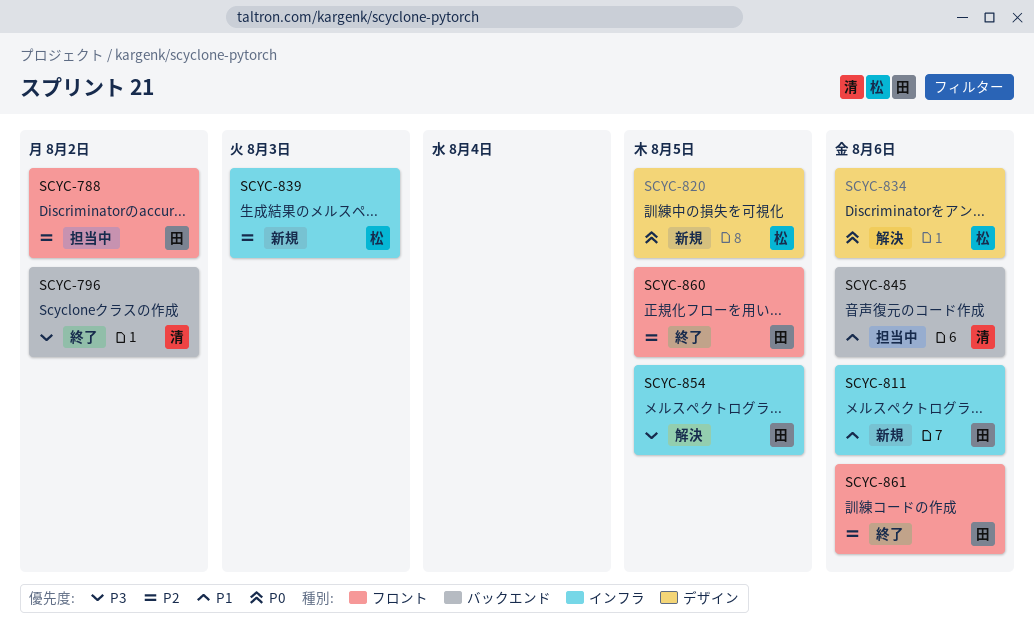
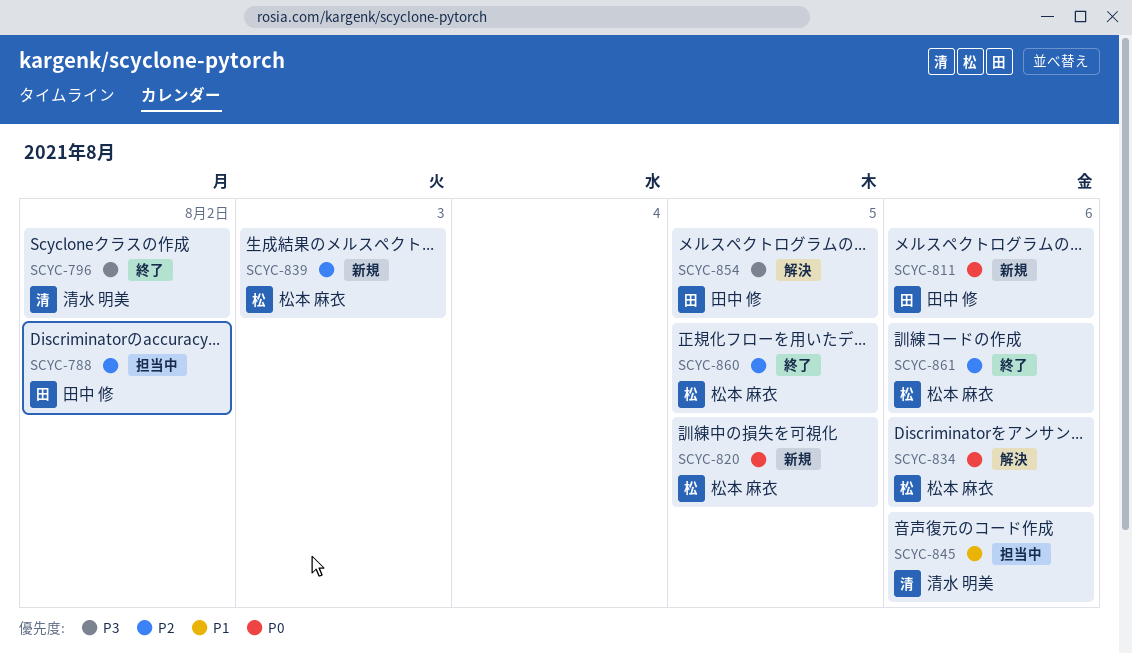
SCYC-811, priority: P1 -> P0
SCYC-860, owner: 田中 修 -> 松本 麻衣
SCYC-861, owner: 田中 修 -> 松本 麻衣

